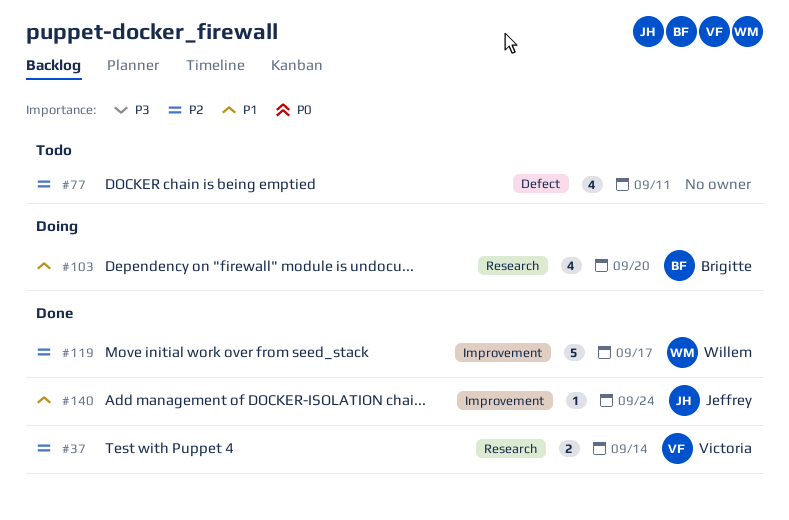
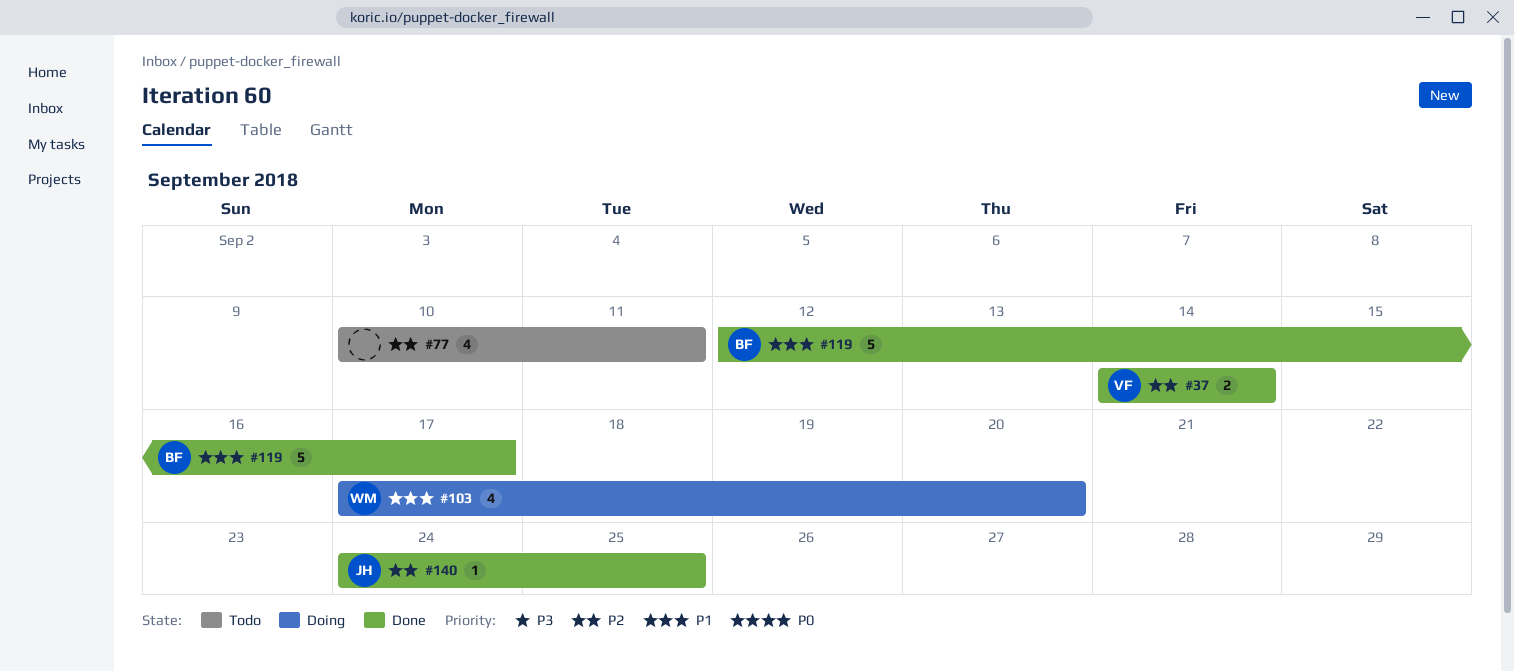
#103, owner: Brigitte -> Willem
#119, owner: Willem -> Brigitte
#119, priority: P2 -> P1
#140, priority: P1 -> P2
#140, due: Sep 24 -> Sep 25

